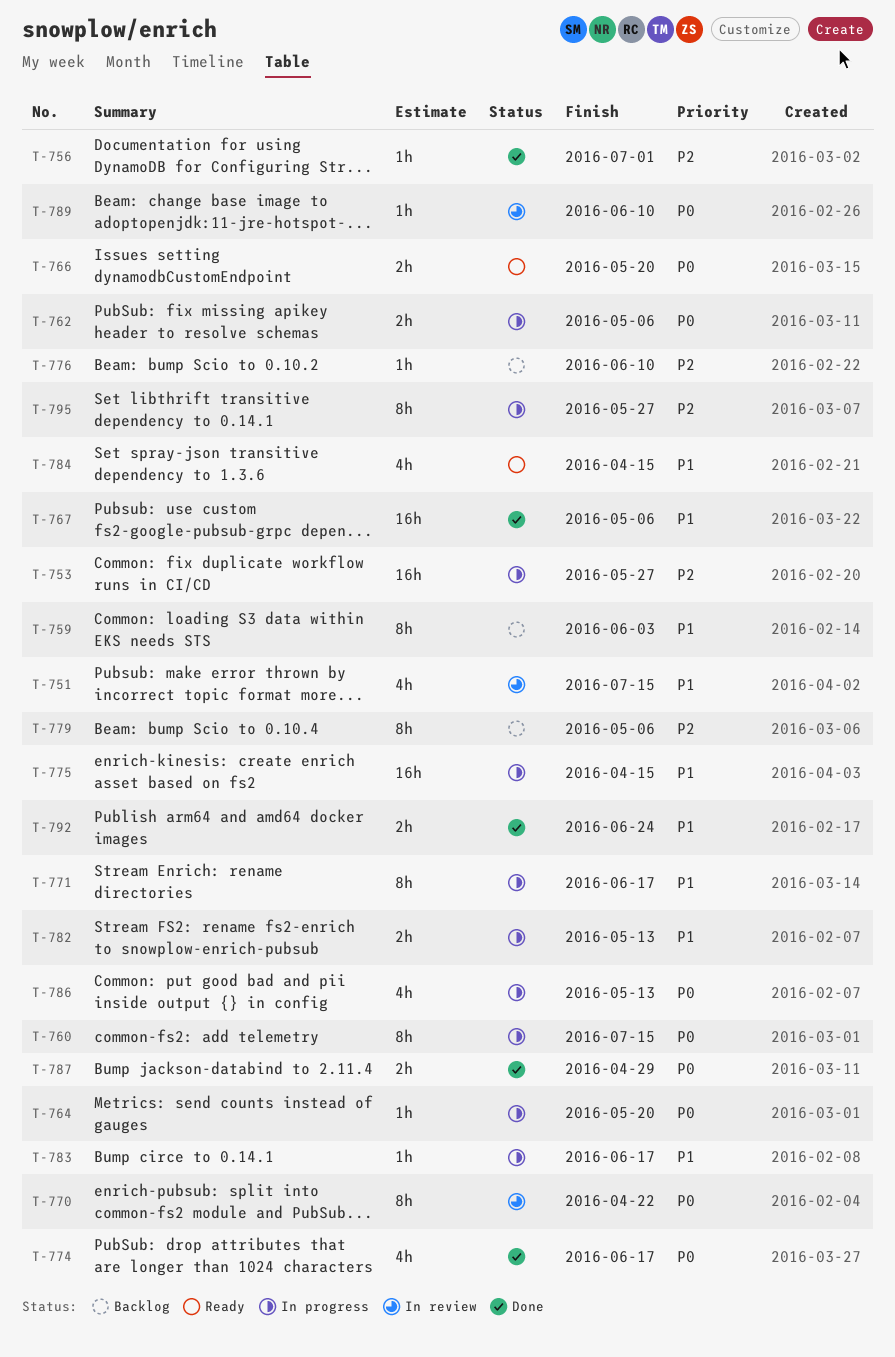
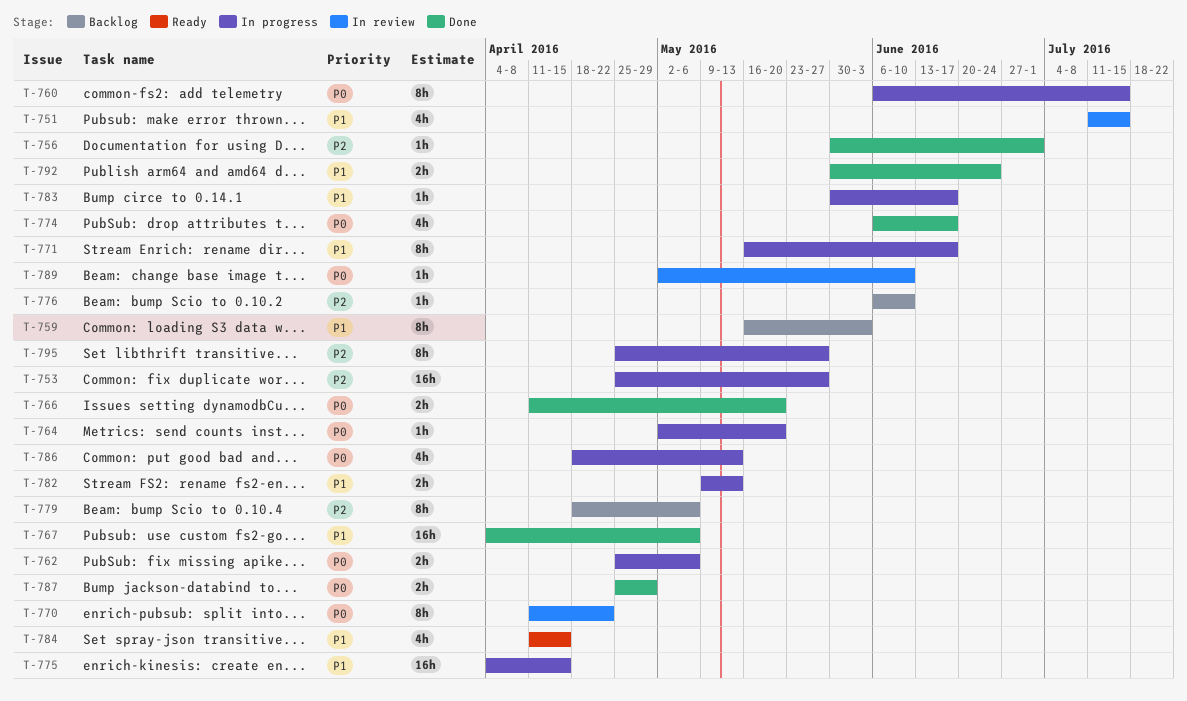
T-766, status: Ready -> Done

